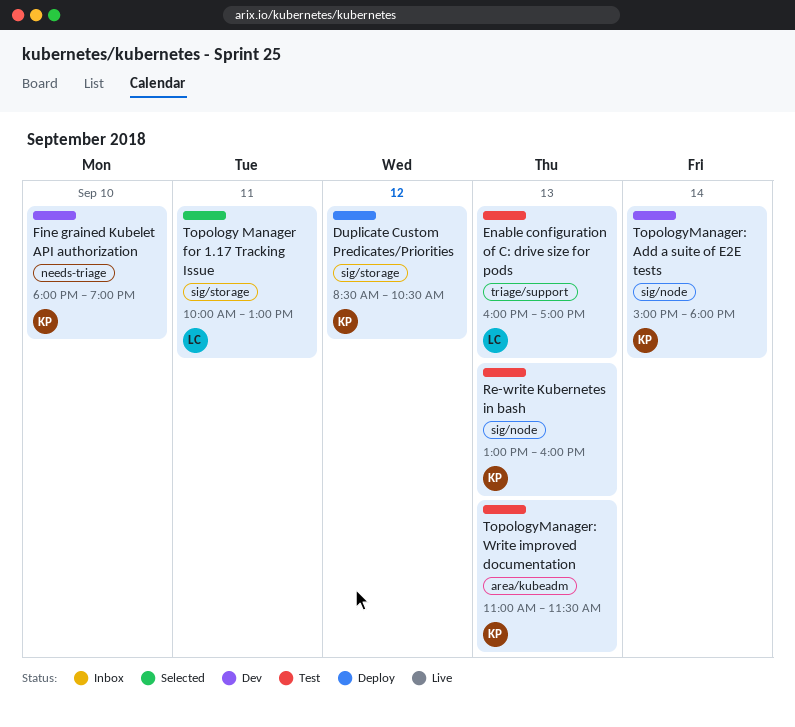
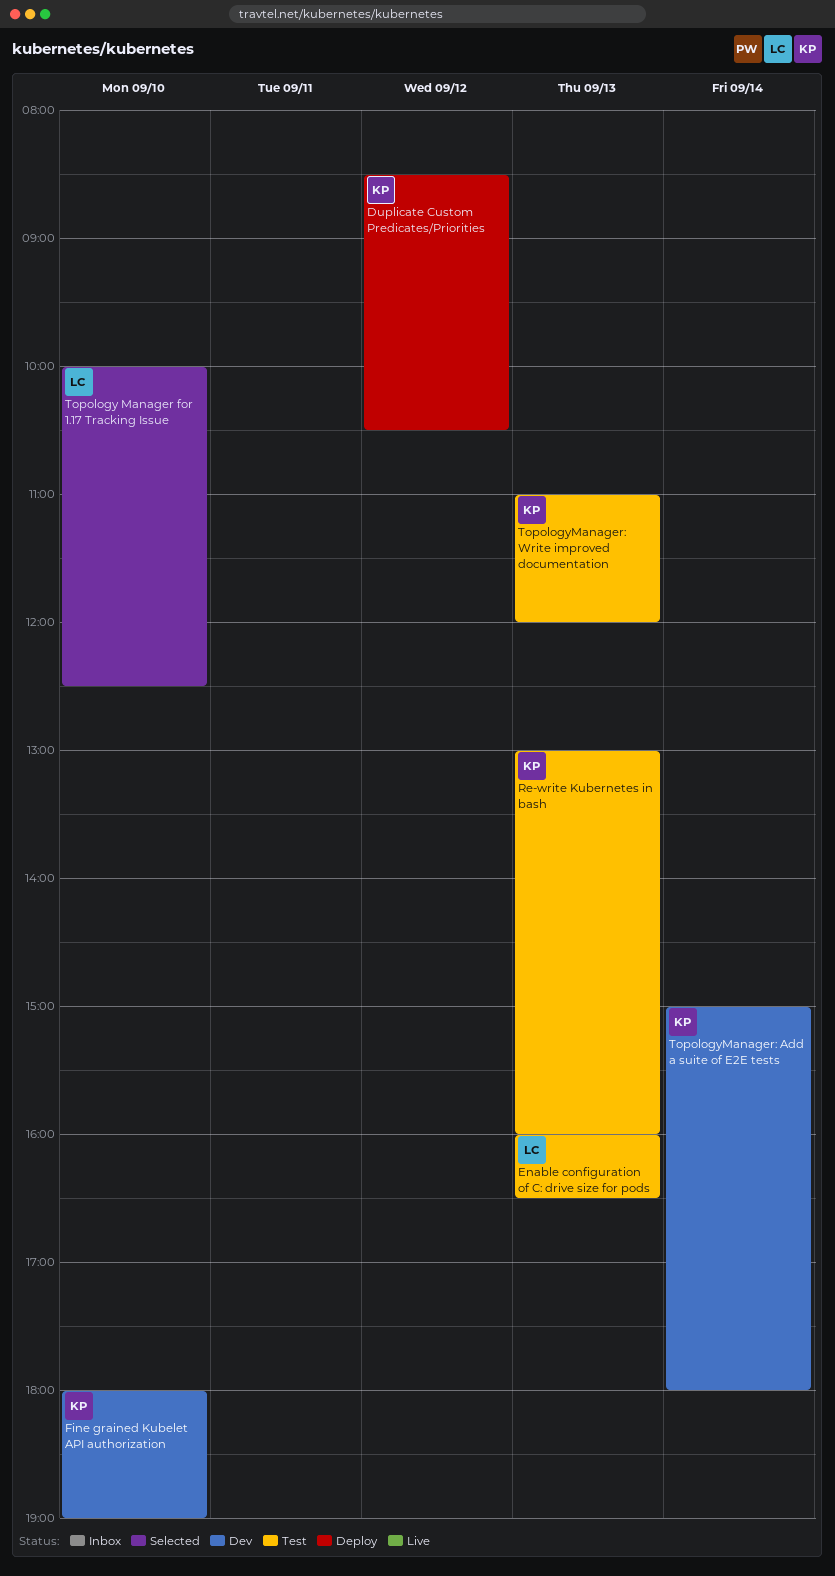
Enable configuration of C: drive size for pods, ends: 17:00 -> 16:30
Topology Manager for 1.17 Tracking Issue, day: Sep 11 -> Sep 10
Topology Manager for 1.17 Tracking Issue, ends: 13:00 -> 12:30
TopologyManager: Write improved documentation, ends: 11:30 -> 12:00

